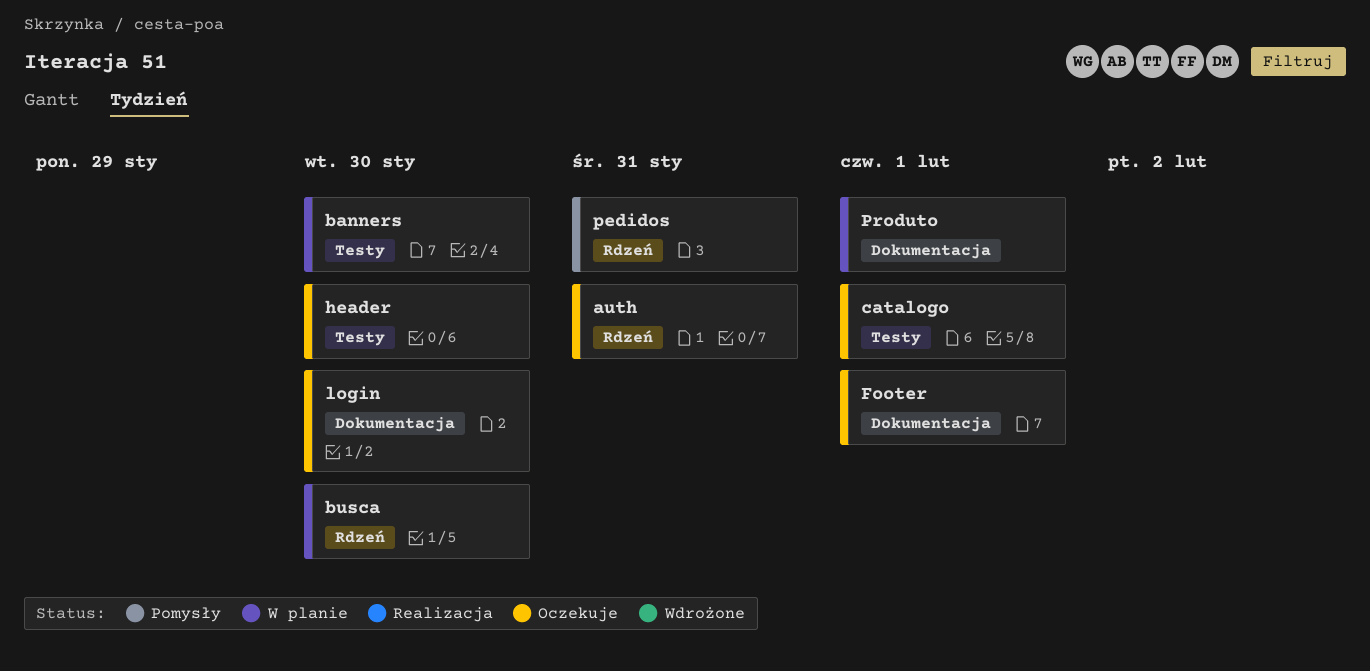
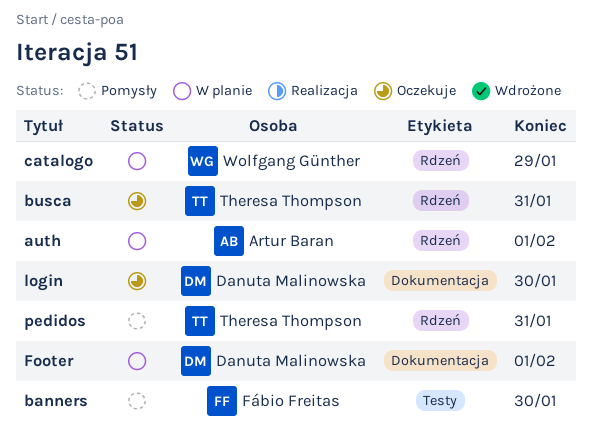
auth, status: Oczekuje -> W planie
auth, due: Jan 31 -> Feb 1
banners, status: W planie -> Pomysły
busca, status: W planie -> Oczekuje
busca, due: Jan 30 -> Jan 31
catalogo, status: Oczekuje -> W planie
catalogo, label: Testy -> Rdzeń
catalogo, due: Feb 1 -> Jan 29
Footer, status: Oczekuje -> W planie
header: present -> none
Produto: present -> none

